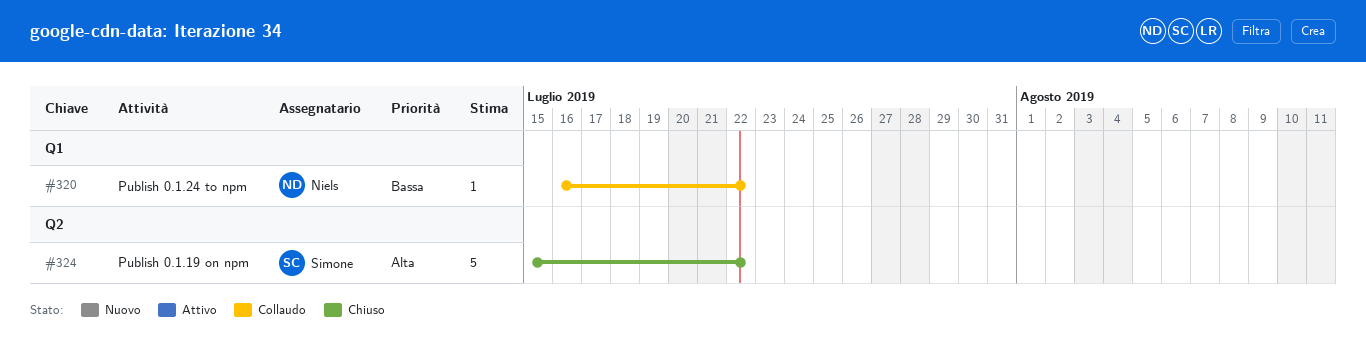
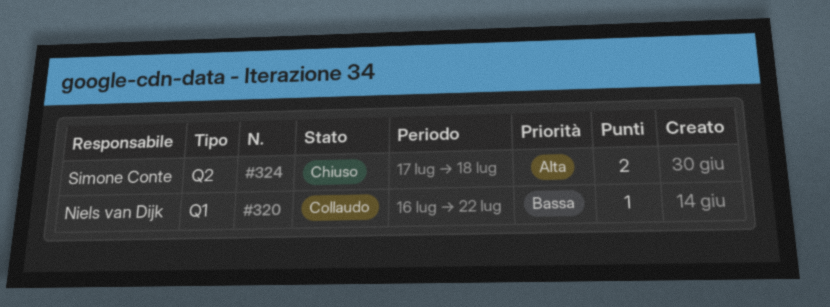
#324, estimate: 5 -> 2
#324, start: Jul 15 -> Jul 17
#324, due: Jul 22 -> Jul 18

